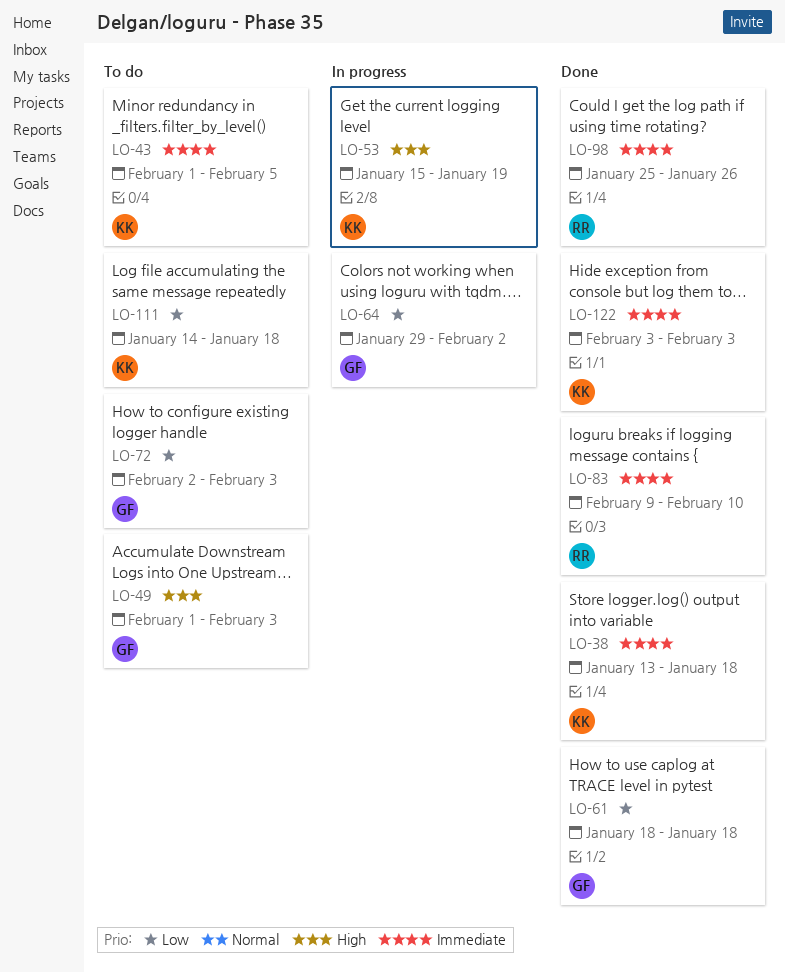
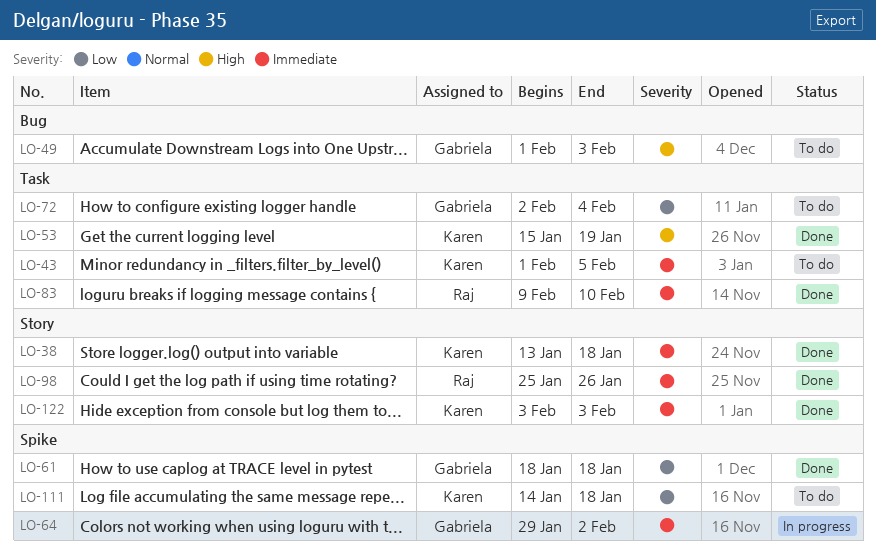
LO-53, status: In progress -> Done
LO-64, priority: Low -> Immediate
LO-72, due: Feb 3 -> Feb 4

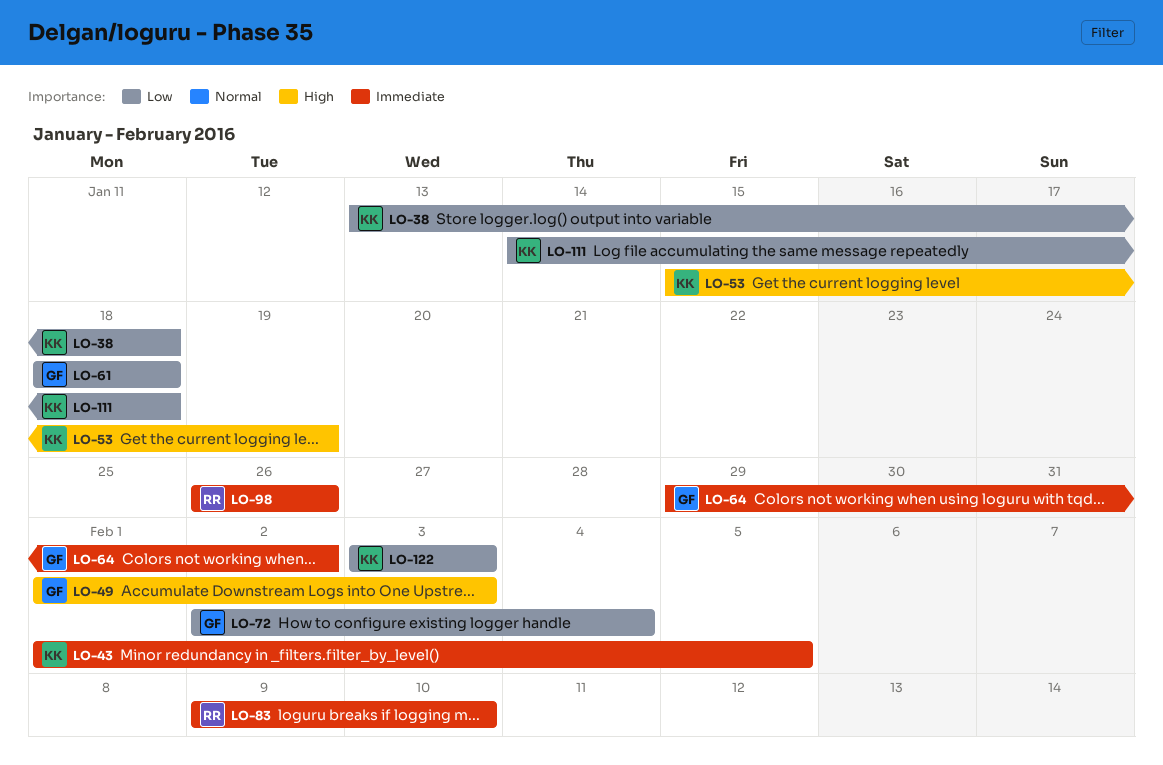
LO-38, priority: Immediate -> Low
LO-98, start: Jan 25 -> Jan 26
LO-122, priority: Immediate -> Low

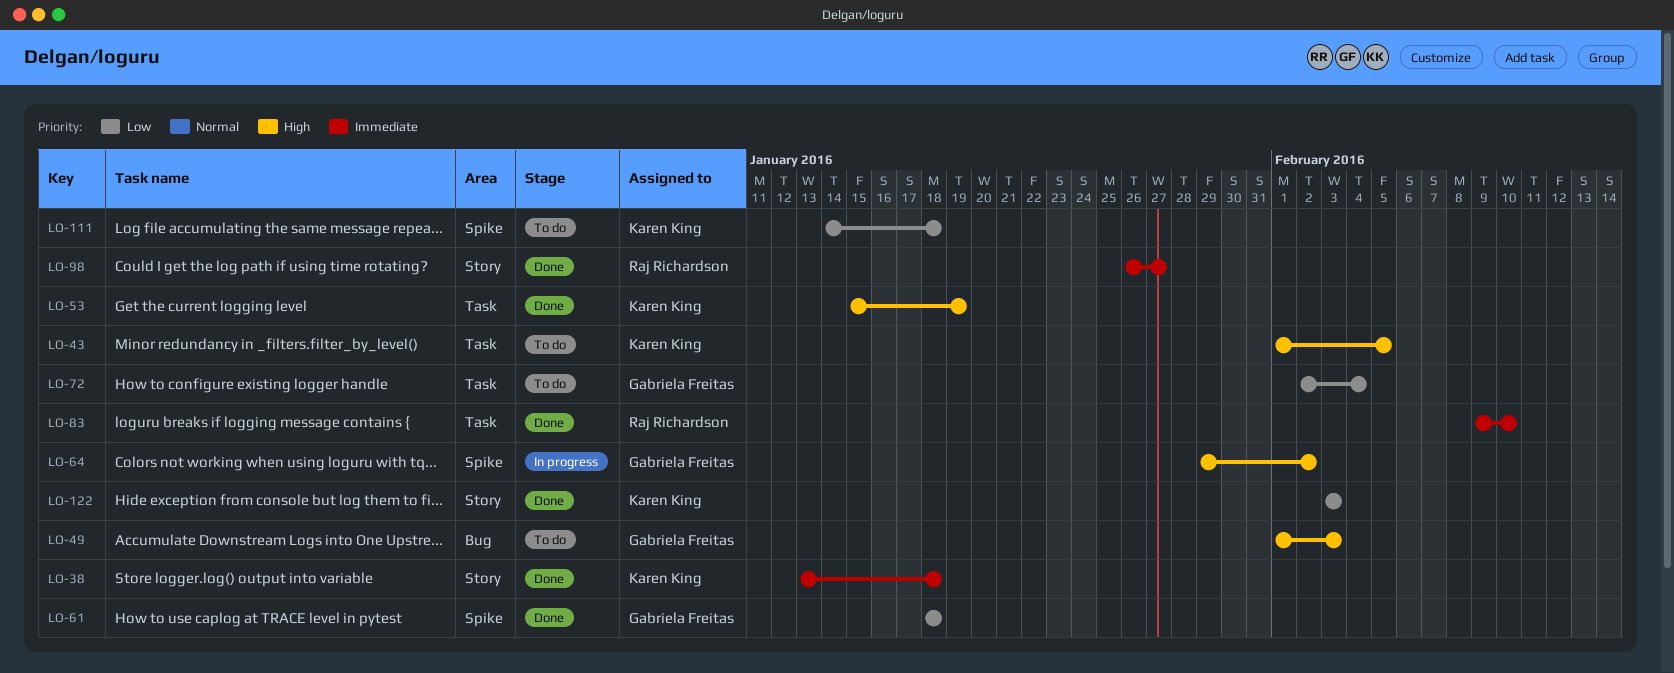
LO-38, priority: Low -> Immediate
LO-43, priority: Immediate -> High
LO-64, priority: Immediate -> High
LO-98, due: Jan 26 -> Jan 27

